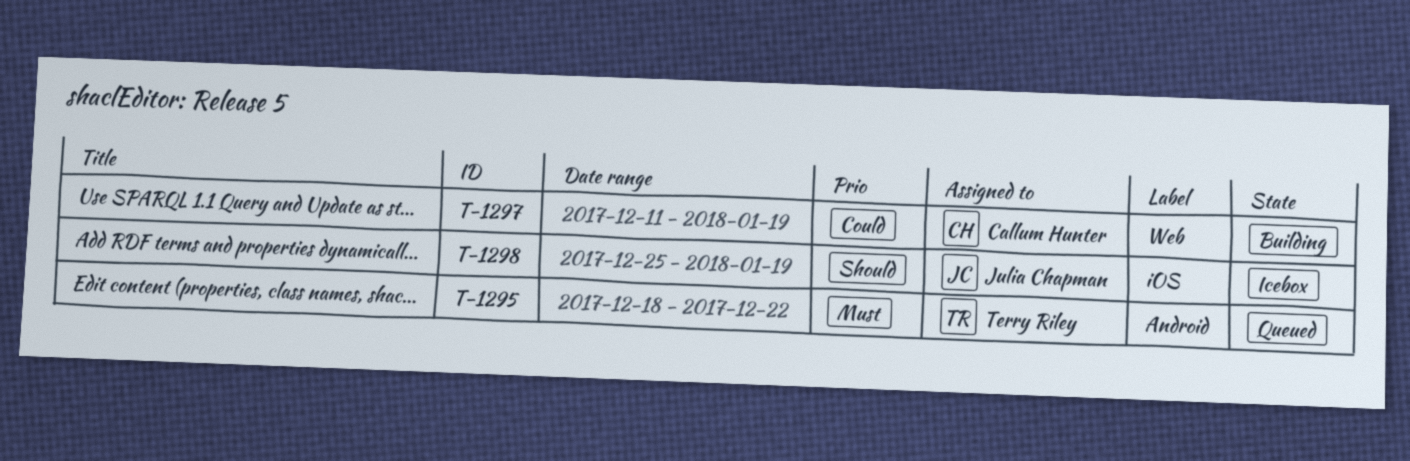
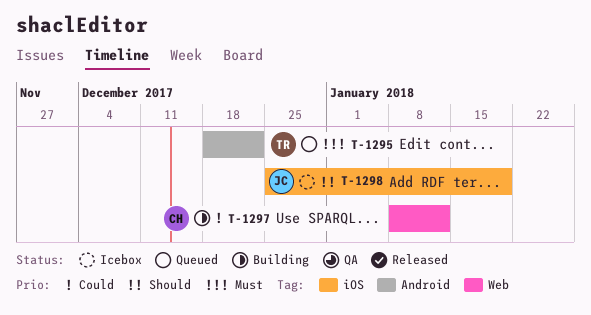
T-1297, start: Dec 11 -> Jan 8
T-1297, due: Jan 19 -> Jan 12

